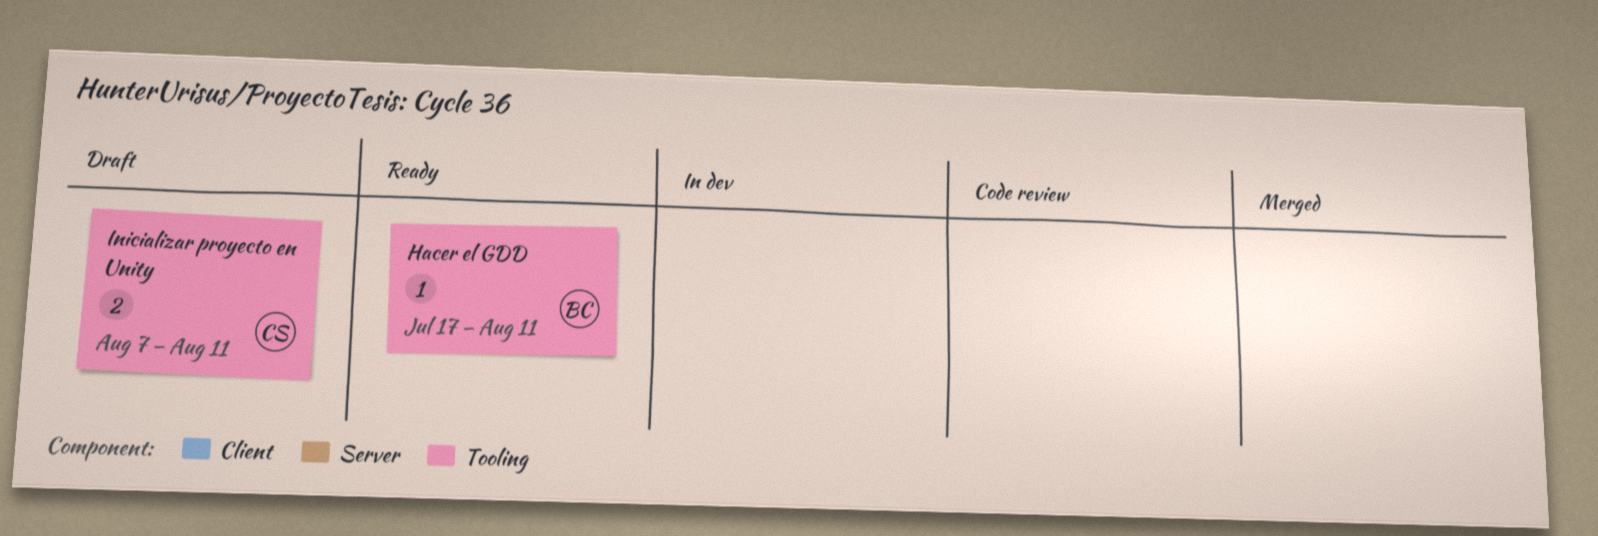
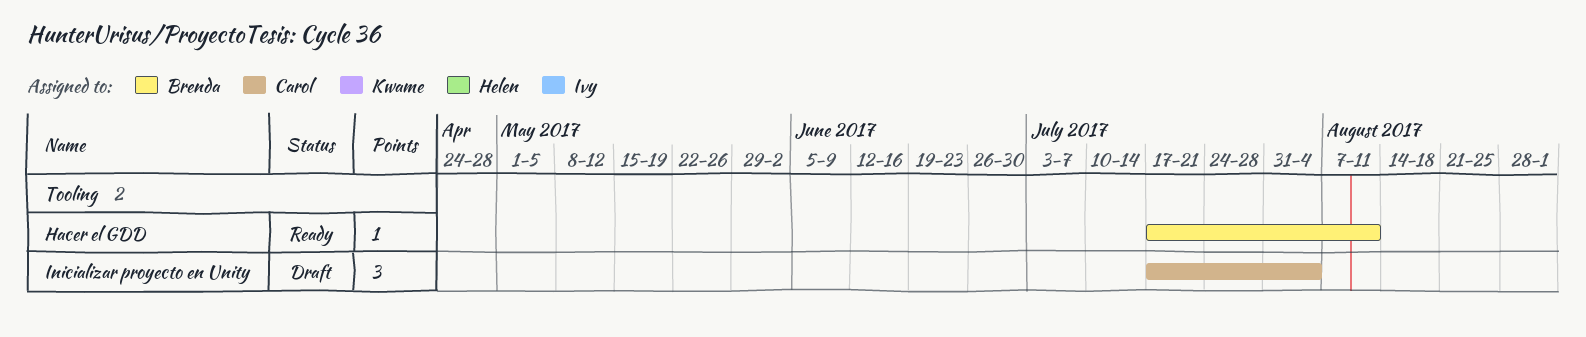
Inicializar proyecto en Unity, estimate: 2 -> 3
Inicializar proyecto en Unity, start: Aug 7 -> Jul 17
Inicializar proyecto en Unity, due: Aug 11 -> Aug 4

